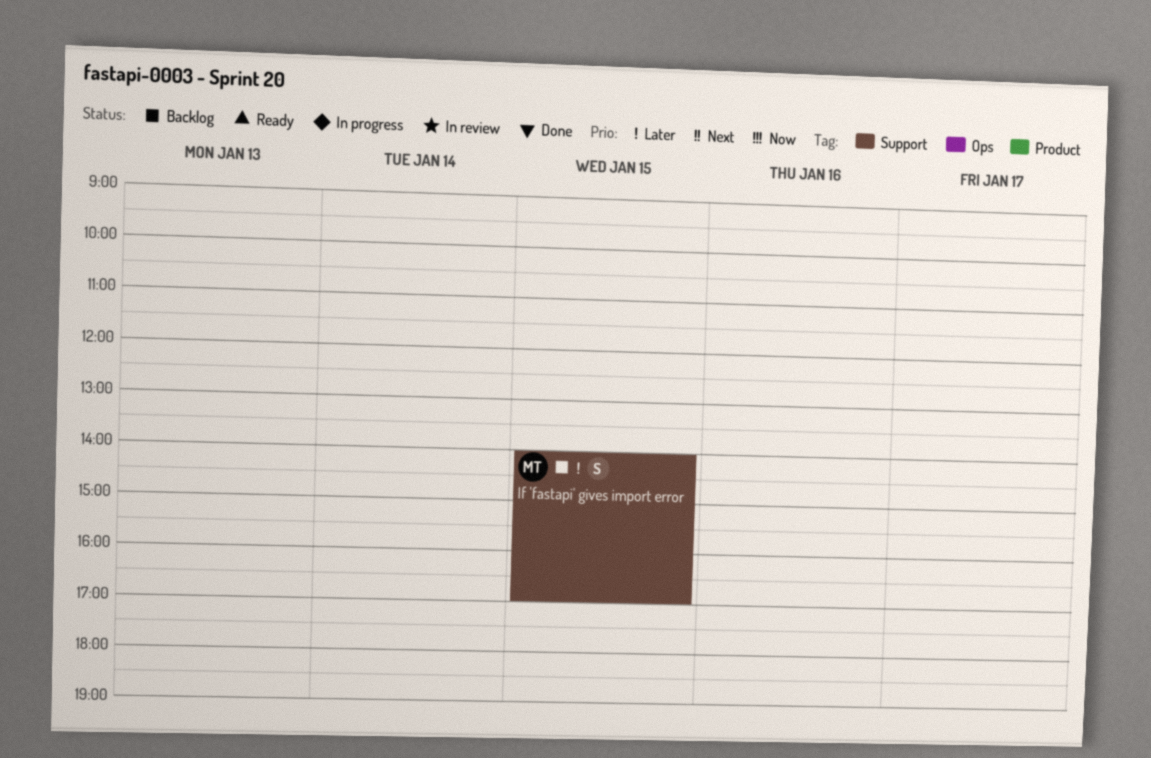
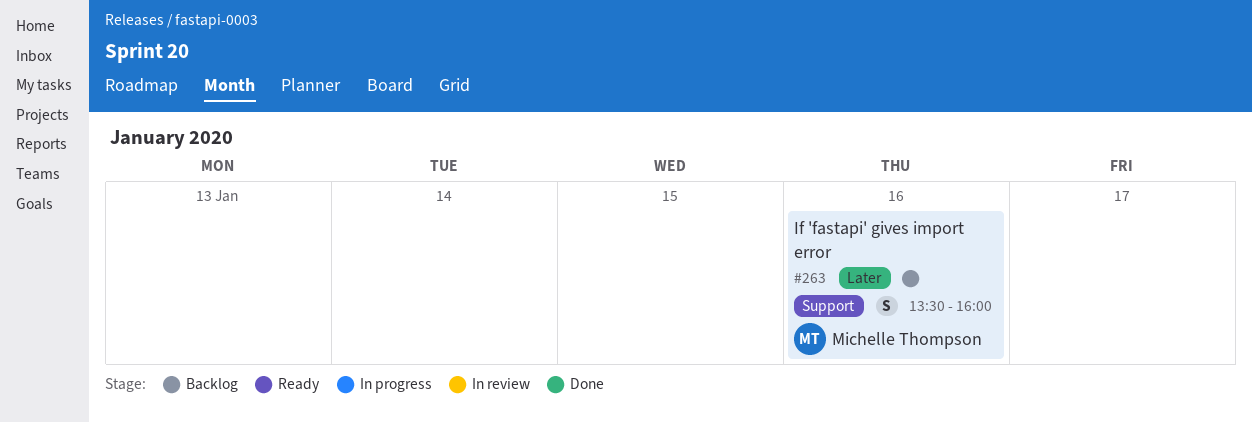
If 'fastapi' gives import error, day: Jan 15 -> Jan 16
If 'fastapi' gives import error, begins: 14:00 -> 13:30
If 'fastapi' gives import error, ends: 17:00 -> 16:00

